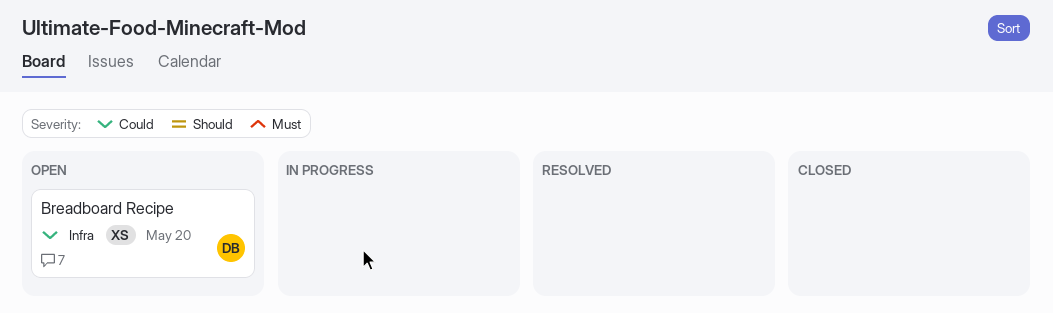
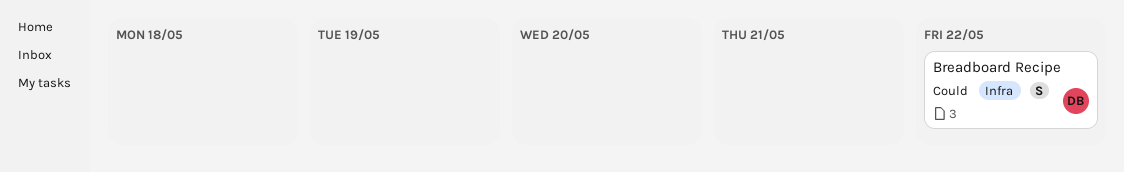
Breadboard Recipe, estimate: XS -> S
Breadboard Recipe, due: May 20 -> May 22

